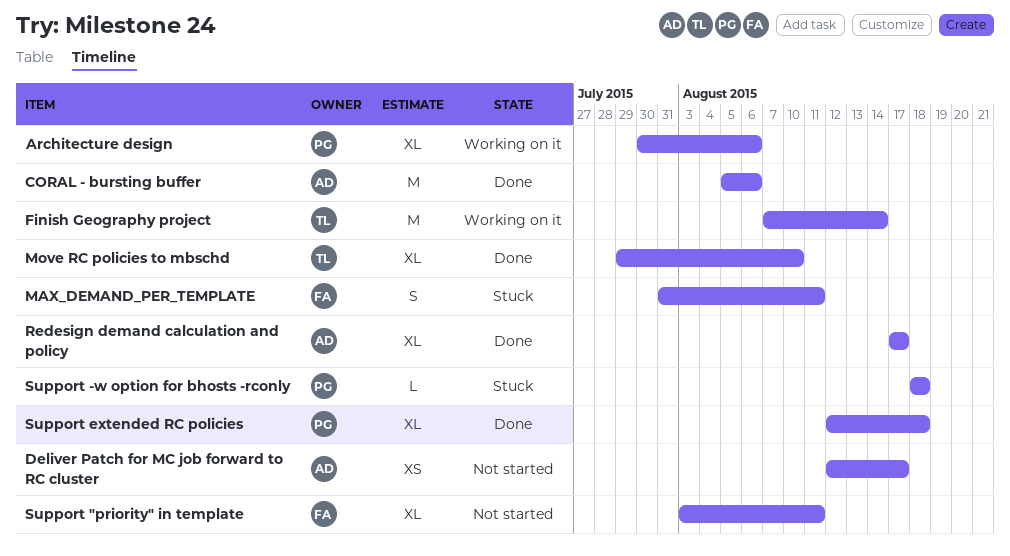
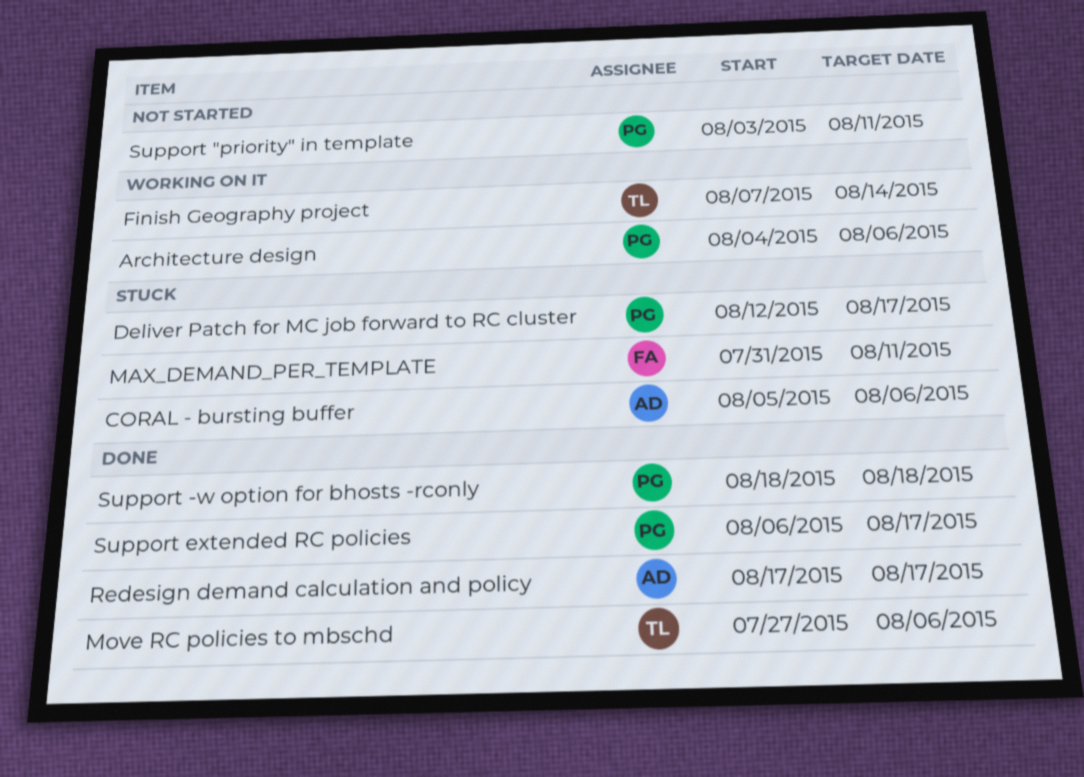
Architecture design, start: Jul 30 -> Aug 4
CORAL - bursting buffer, status: Done -> Stuck
Deliver Patch for MC job forward to RC cluster, status: Not started -> Stuck
Deliver Patch for MC job forward to RC cluster, owner: AD -> PG
Move RC policies to mbschd, start: Jul 29 -> Jul 27
Move RC policies to mbschd, due: Aug 10 -> Aug 6
Support "priority" in template, owner: FA -> PG
Support -w option for bhosts -rconly, status: Stuck -> Done
Support extended RC policies, start: Aug 12 -> Aug 6
Support extended RC policies, due: Aug 18 -> Aug 17

